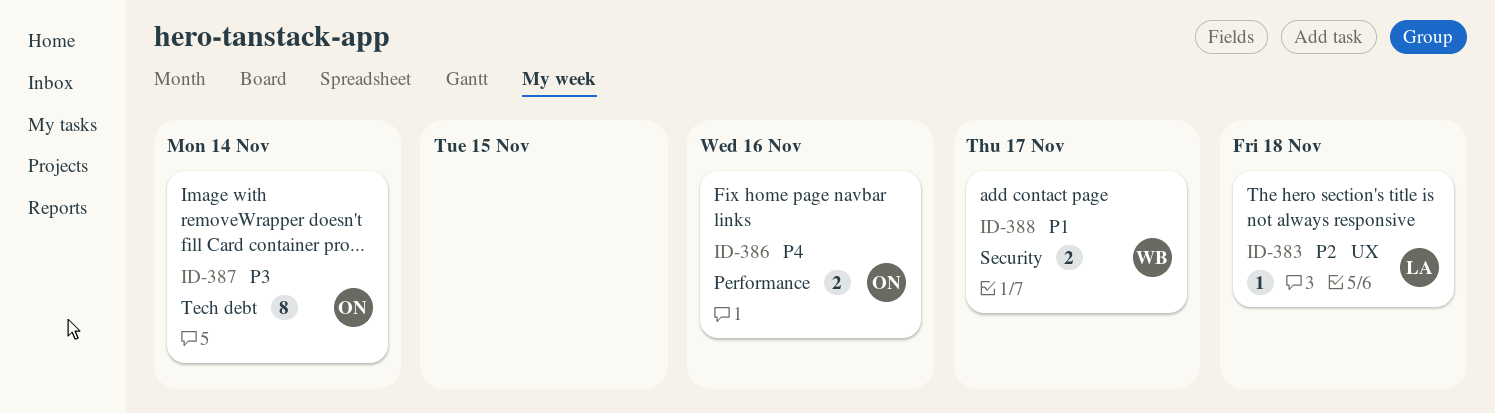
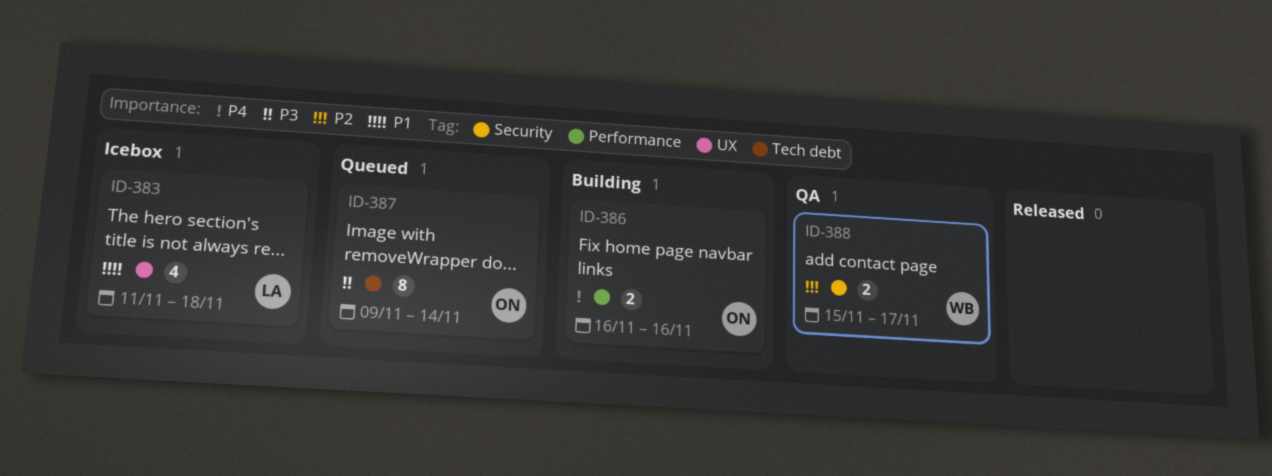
ID-383, priority: P2 -> P1
ID-383, estimate: 1 -> 4
ID-388, priority: P1 -> P2

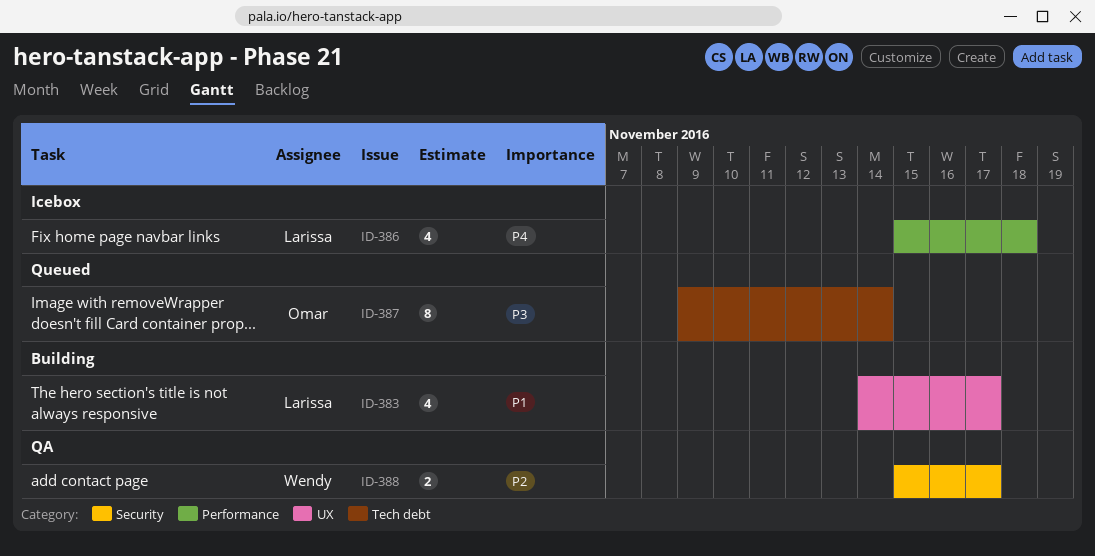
ID-383, status: Icebox -> Building
ID-383, start: Nov 11 -> Nov 14
ID-383, due: Nov 18 -> Nov 17
ID-386, status: Building -> Icebox
ID-386, owner: Omar -> Larissa
ID-386, estimate: 2 -> 4
ID-386, start: Nov 16 -> Nov 15
ID-386, due: Nov 16 -> Nov 18

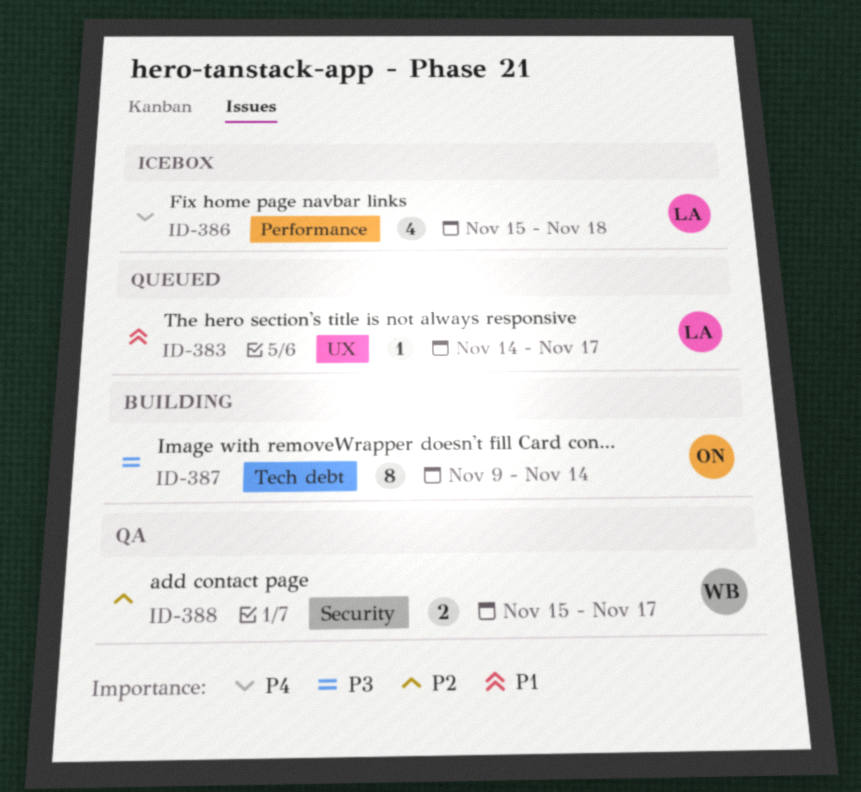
ID-383, status: Building -> Queued
ID-383, estimate: 4 -> 1
ID-387, status: Queued -> Building

